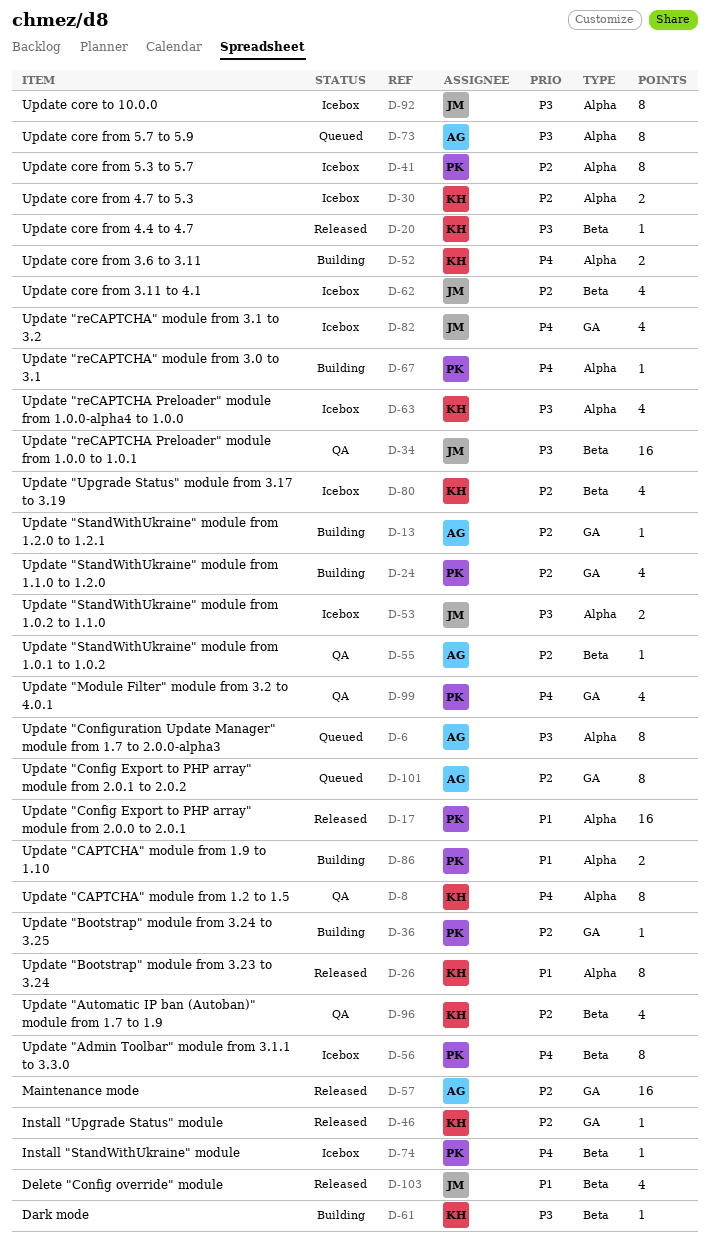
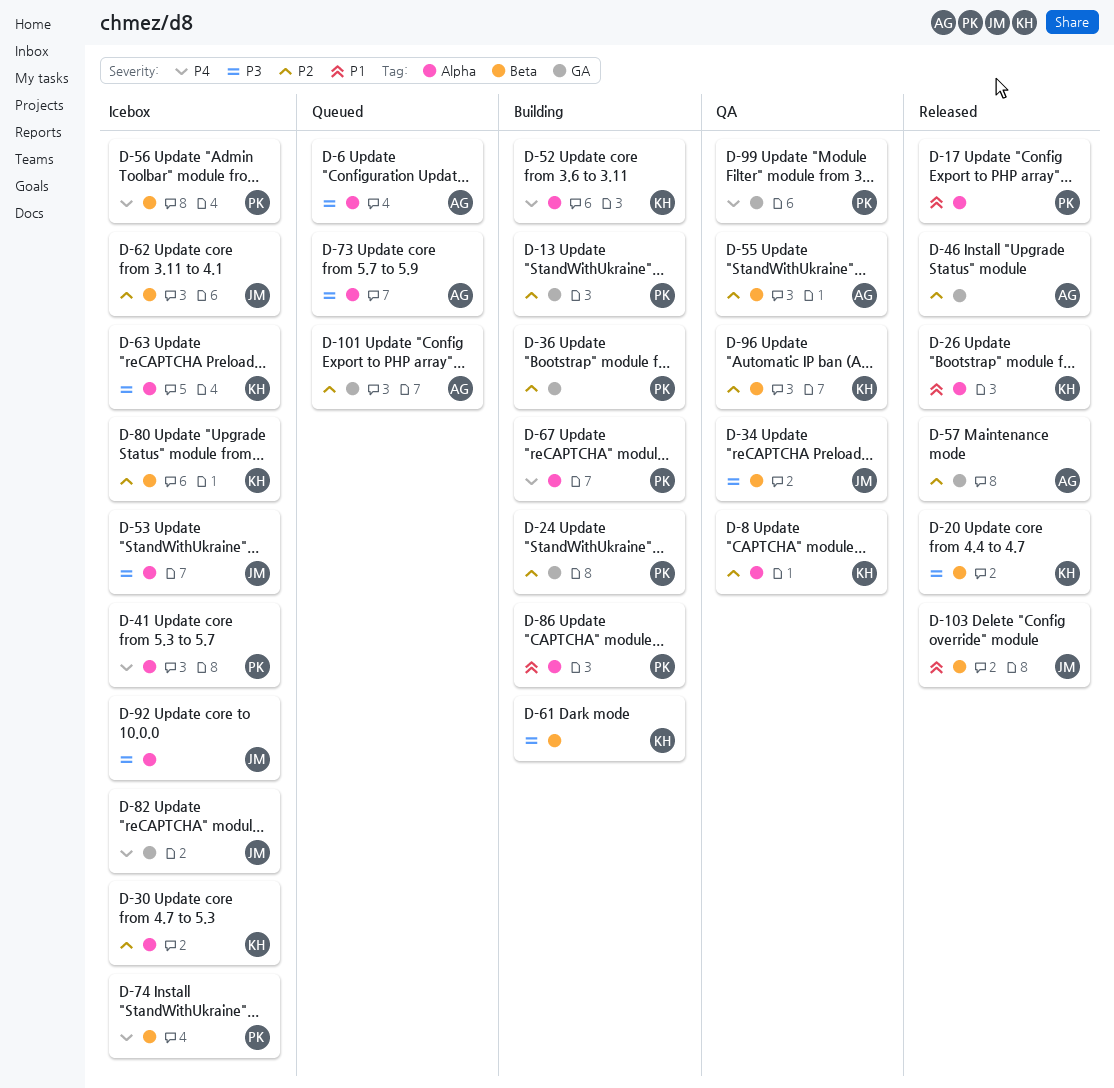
D-8, priority: P4 -> P2
D-13, owner: AG -> PK
D-41, priority: P2 -> P4
D-46, owner: KH -> AG

